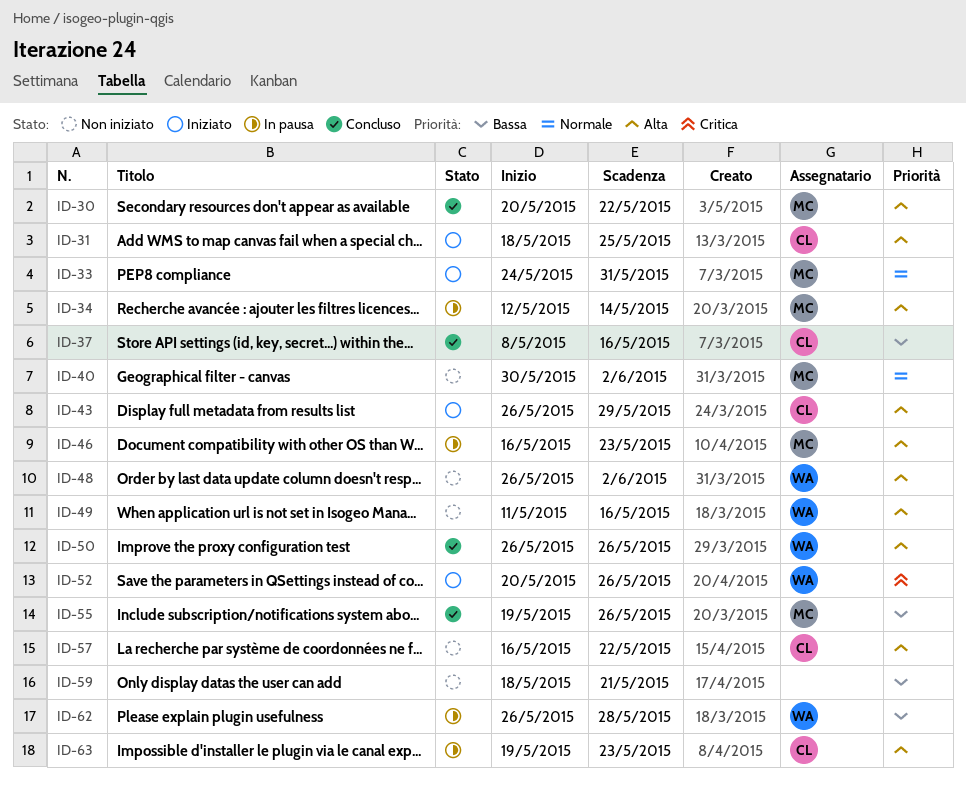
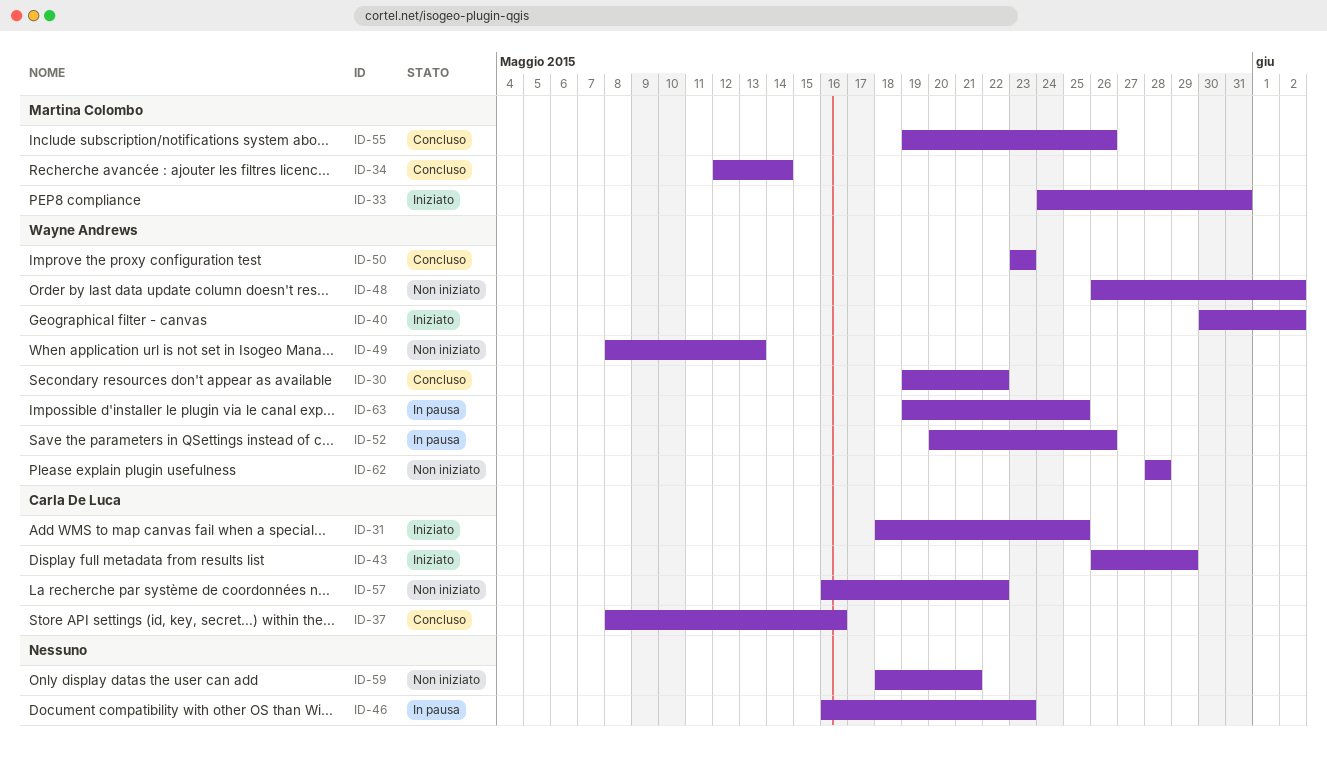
ID-30, owner: Martina Colombo -> Wayne Andrews
ID-30, start: May 20 -> May 19
ID-34, status: In pausa -> Concluso
ID-40, status: Non iniziato -> Iniziato
ID-40, owner: Martina Colombo -> Wayne Andrews
ID-46, owner: Martina Colombo -> none
ID-49, start: May 11 -> May 8
ID-49, due: May 16 -> May 13
ID-50, start: May 26 -> May 23
ID-50, due: May 26 -> May 23
ID-52, status: Iniziato -> In pausa
ID-62, status: In pausa -> Non iniziato
ID-62, start: May 26 -> May 28
ID-63, owner: Carla De Luca -> Wayne Andrews
ID-63, due: May 23 -> May 25

